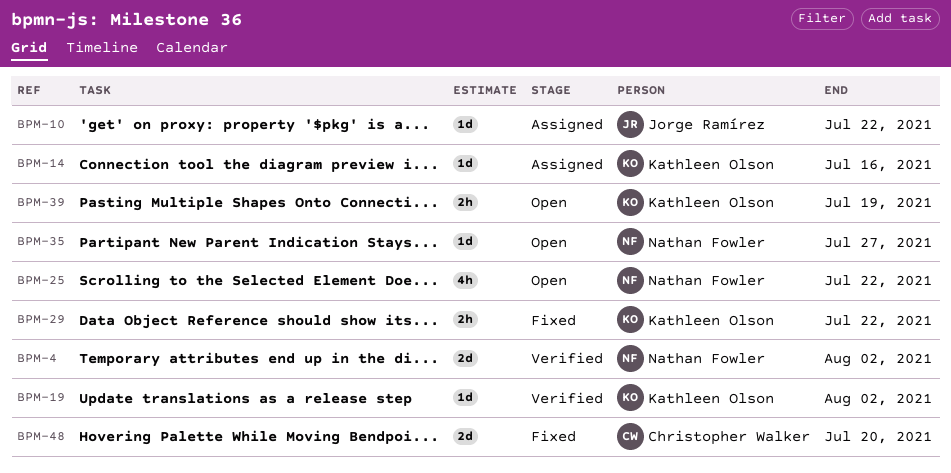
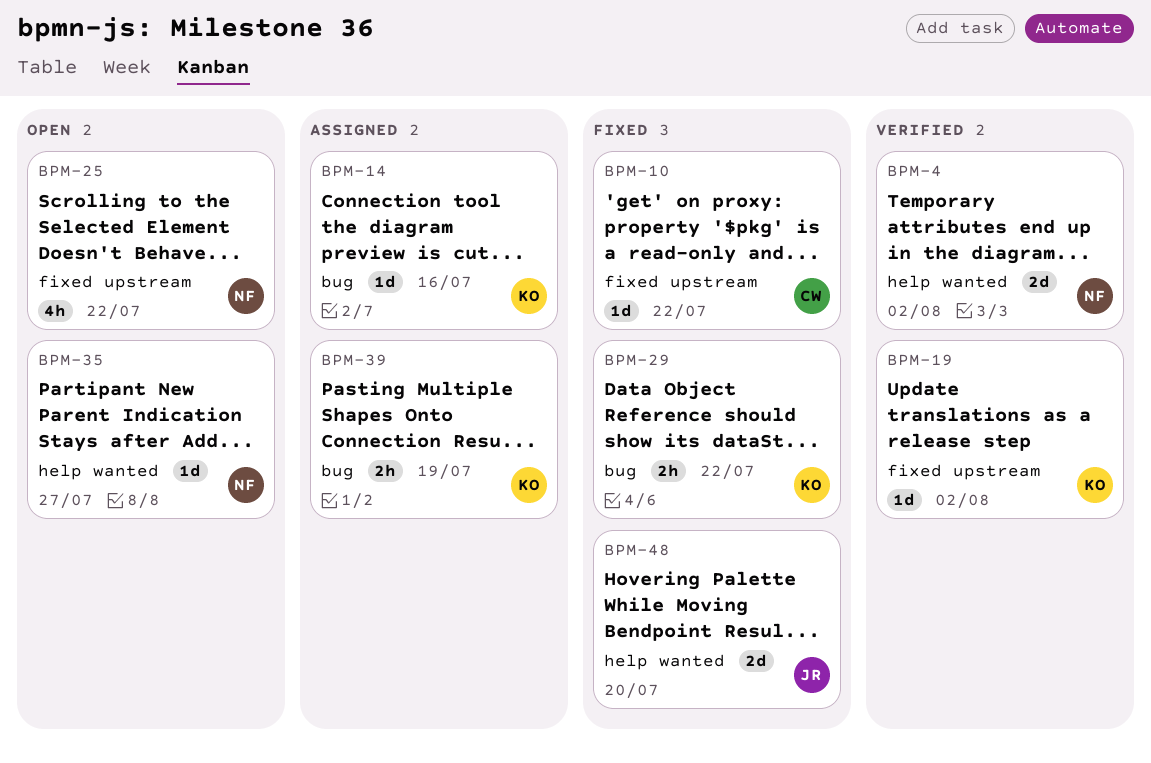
BPM-10, status: Assigned -> Fixed
BPM-10, owner: Jorge Ramírez -> Christopher Walker
BPM-39, status: Open -> Assigned
BPM-48, owner: Christopher Walker -> Jorge Ramírez

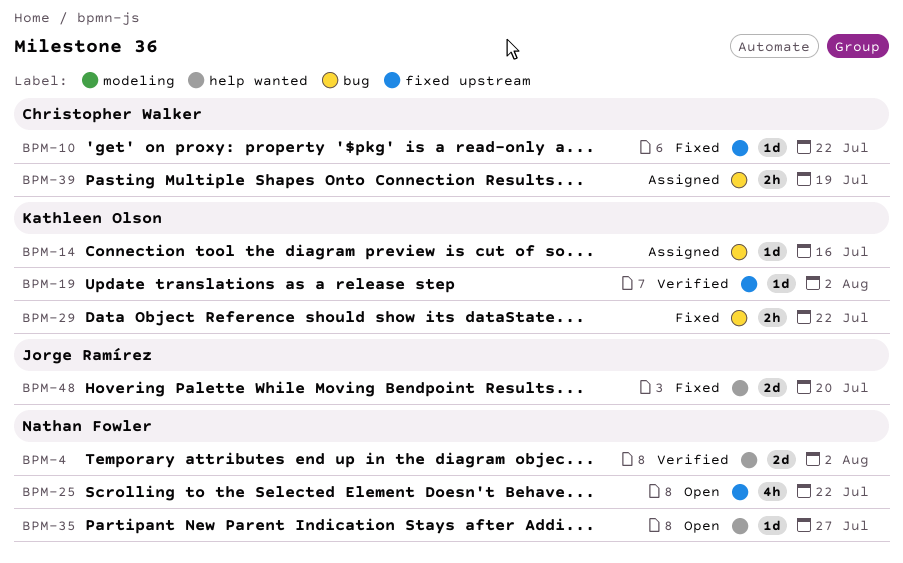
BPM-39, owner: Kathleen Olson -> Christopher Walker

